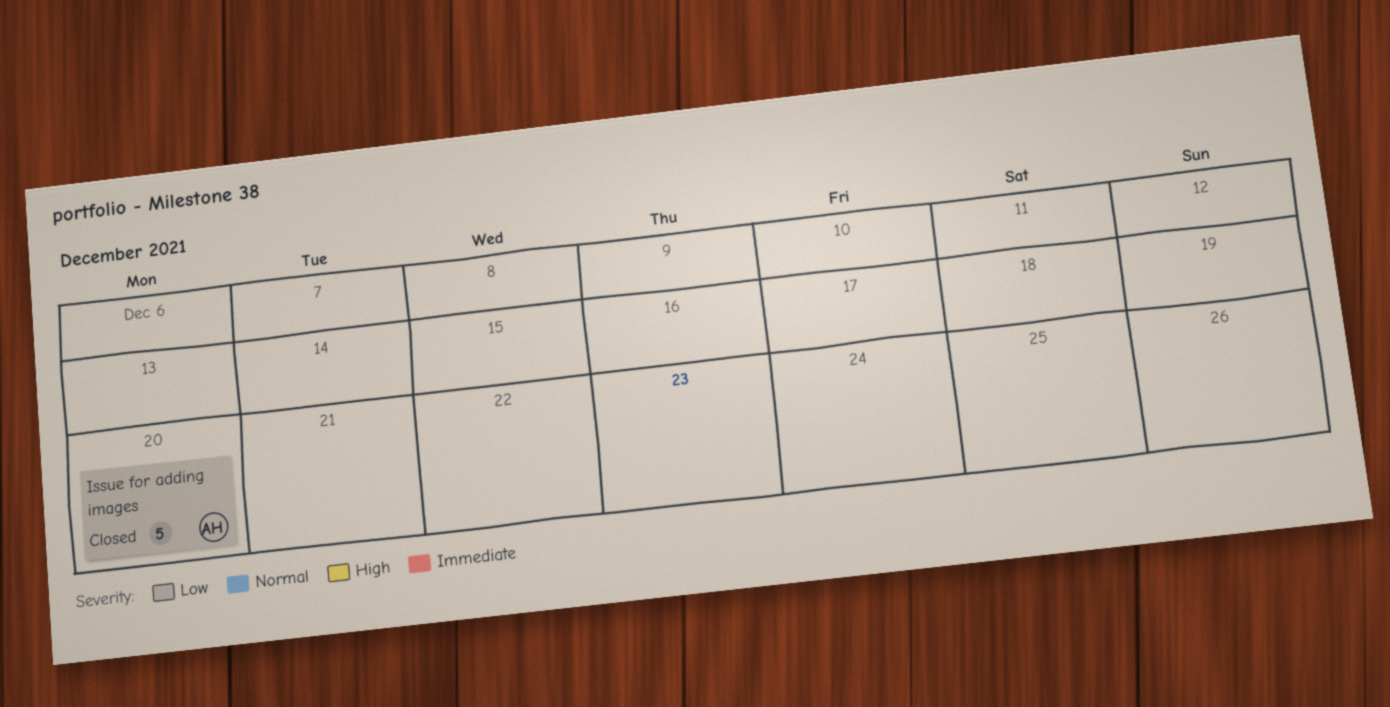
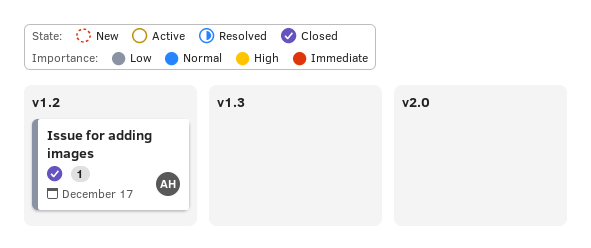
Issue for adding images, estimate: 5 -> 1
Issue for adding images, due: Dec 20 -> Dec 17

